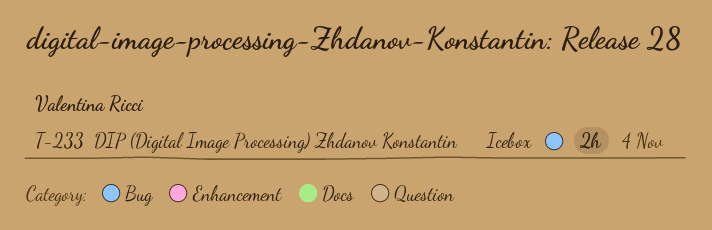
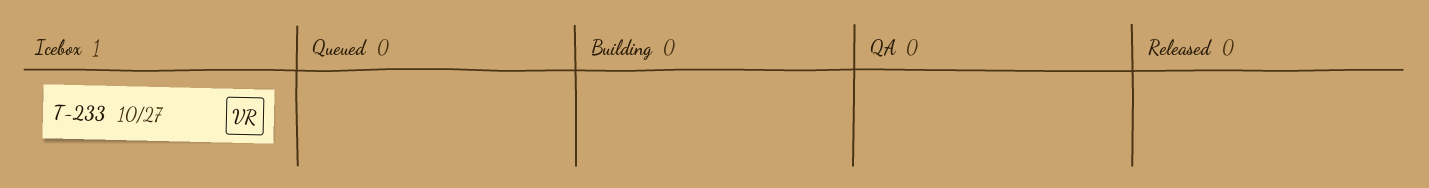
T-233, due: Nov 4 -> Oct 27

